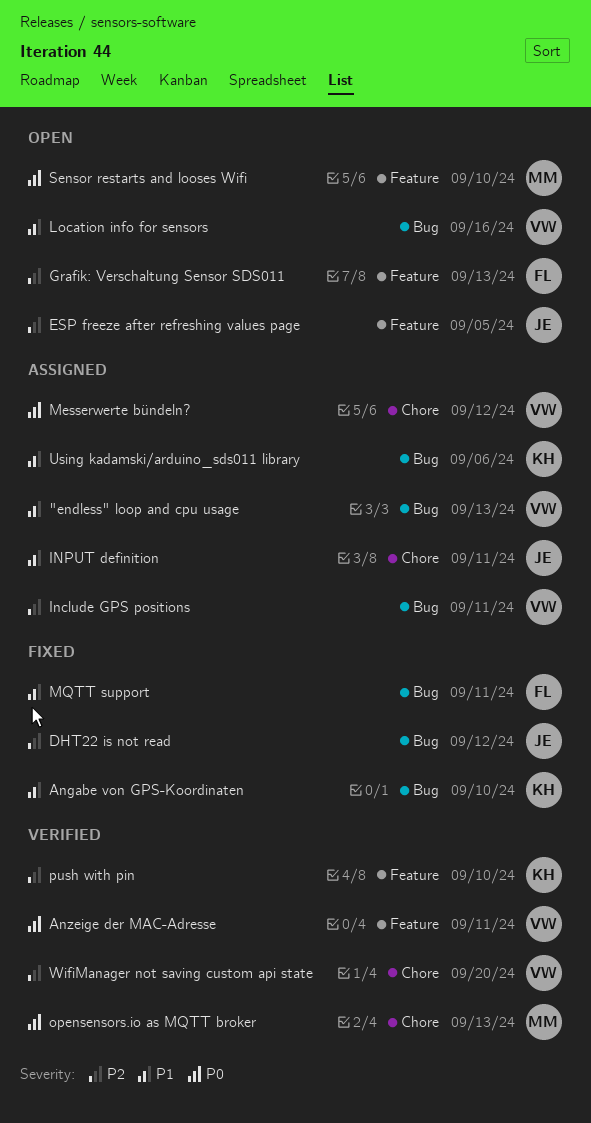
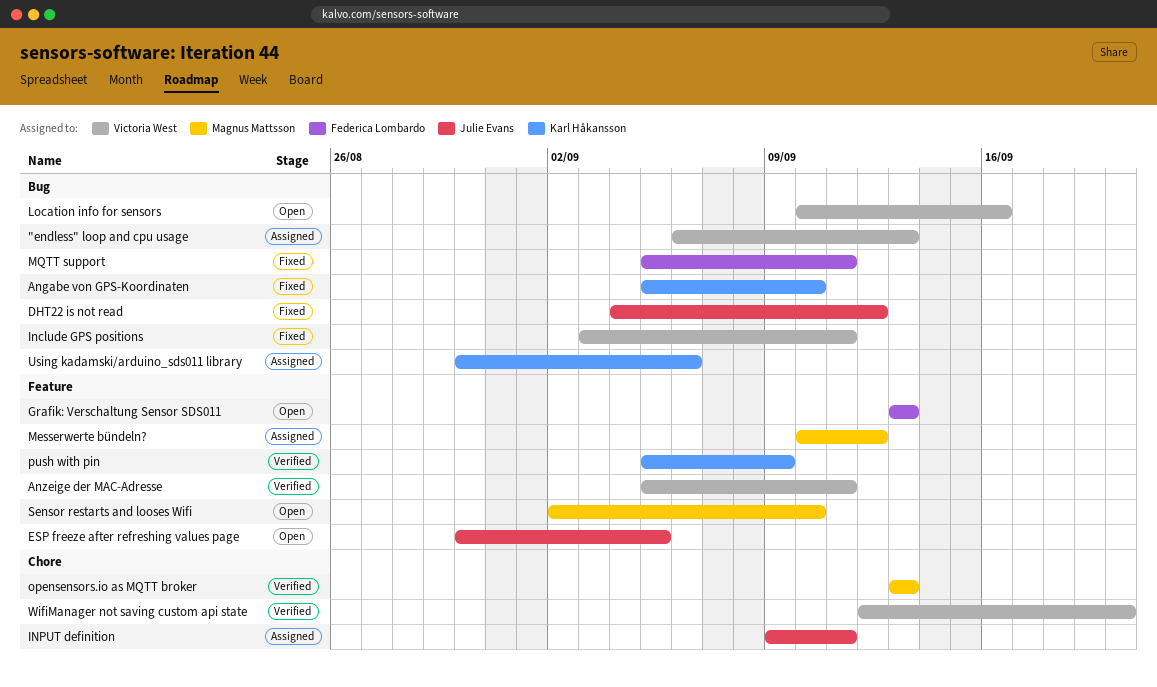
Include GPS positions, status: Assigned -> Fixed
Messerwerte bündeln?, owner: Victoria West -> Magnus Mattsson
Messerwerte bündeln?, label: Chore -> Feature
push with pin, due: Sep 10 -> Sep 9

